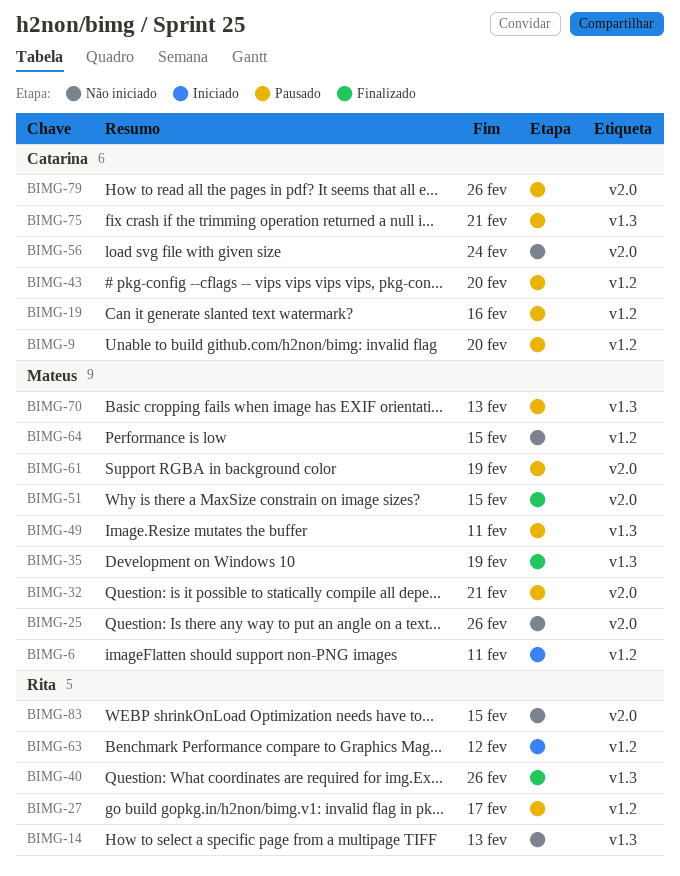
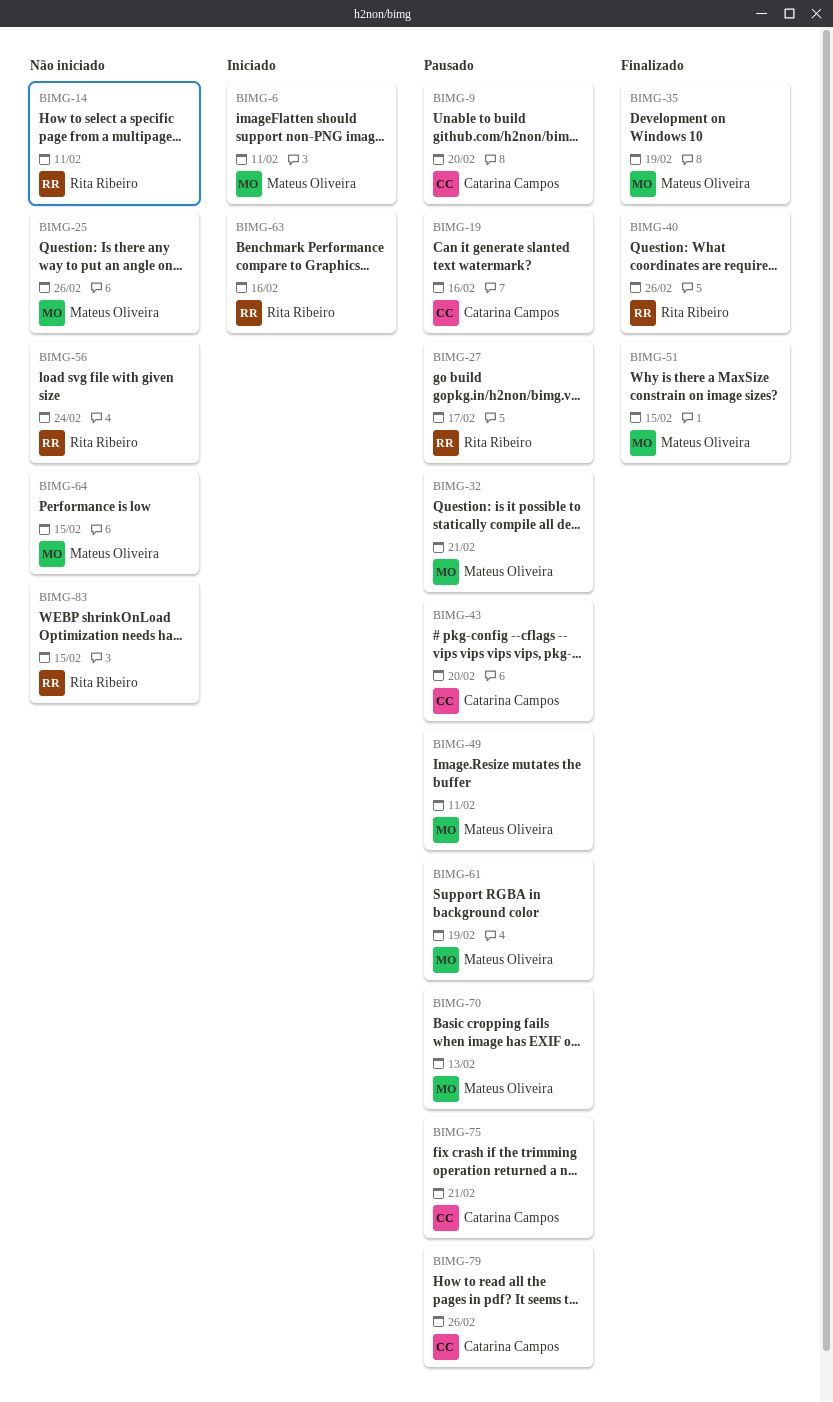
BIMG-14, due: Feb 13 -> Feb 11
BIMG-56, owner: Catarina Campos -> Rita Ribeiro
BIMG-63, due: Feb 12 -> Feb 16

